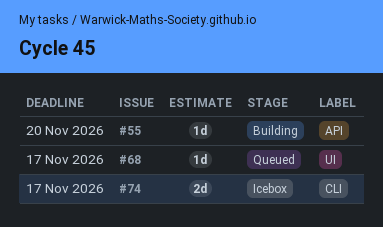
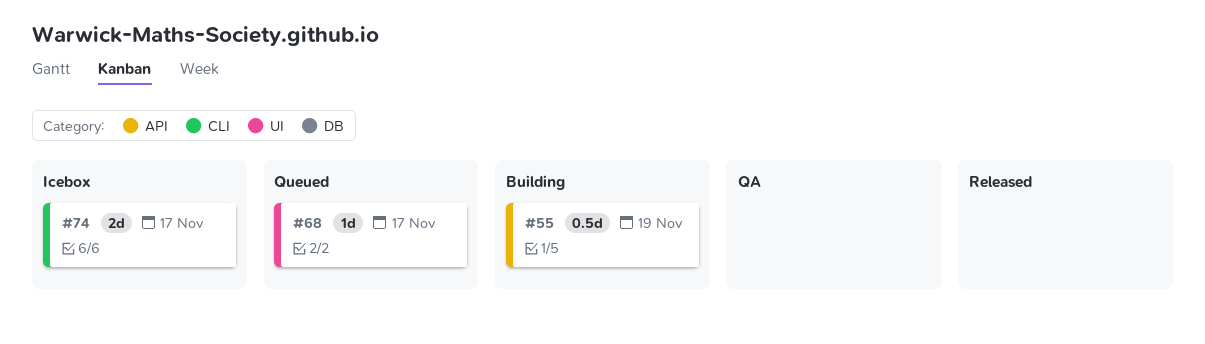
#55, estimate: 1d -> 0.5d
#55, due: Nov 20 -> Nov 19

